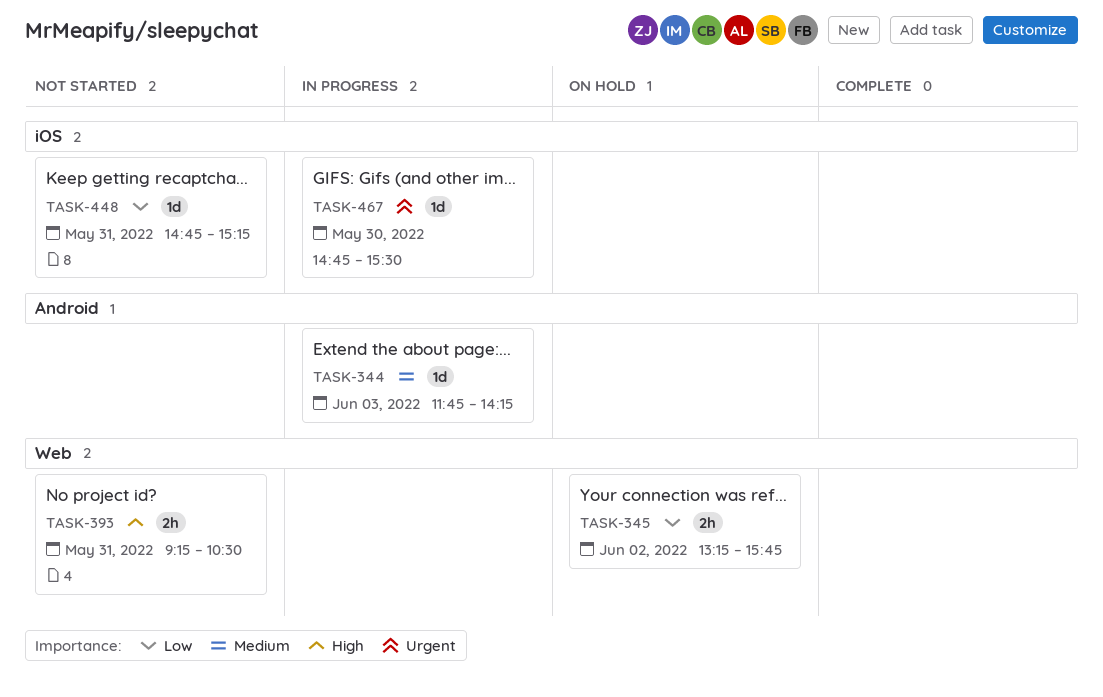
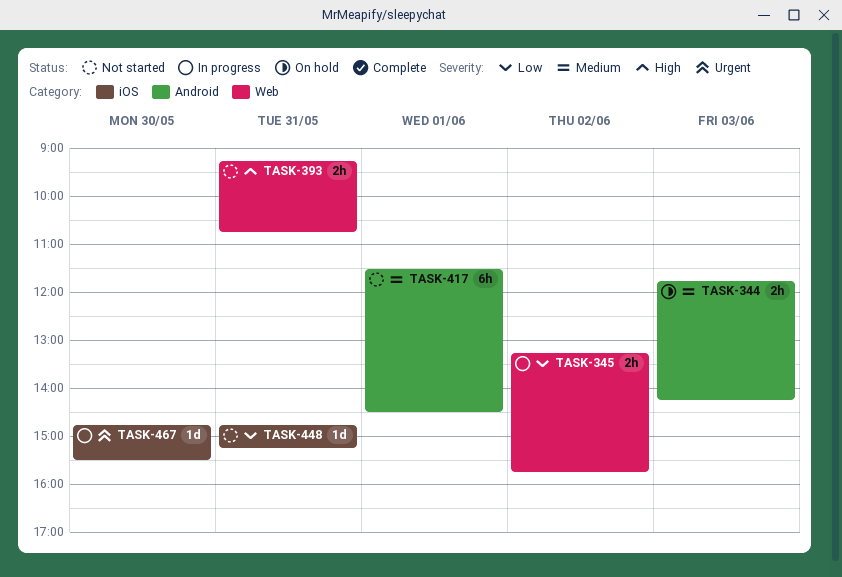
TASK-344, status: In progress -> On hold
TASK-344, estimate: 1d -> 2h
TASK-345, status: On hold -> In progress
TASK-393, ends: 10:30 -> 10:45
TASK-417: none -> present

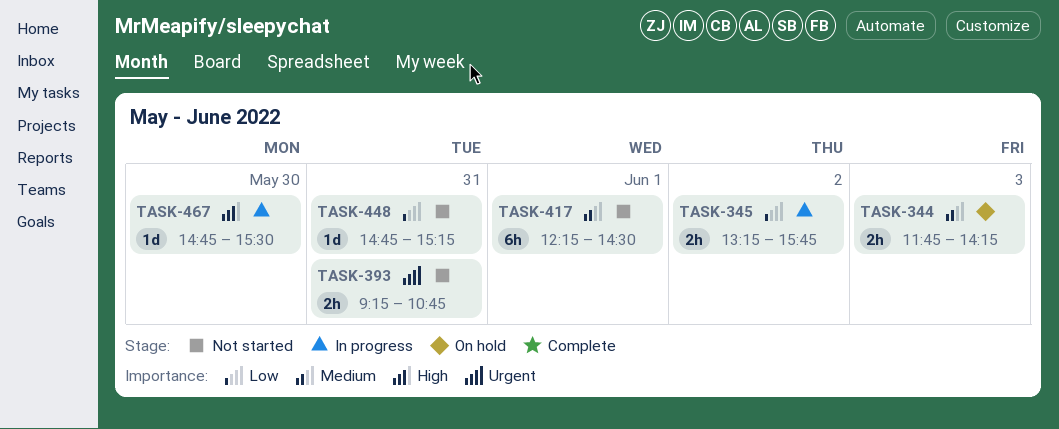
TASK-393, priority: High -> Urgent
TASK-417, begins: 11:30 -> 12:15
TASK-467, priority: Urgent -> High

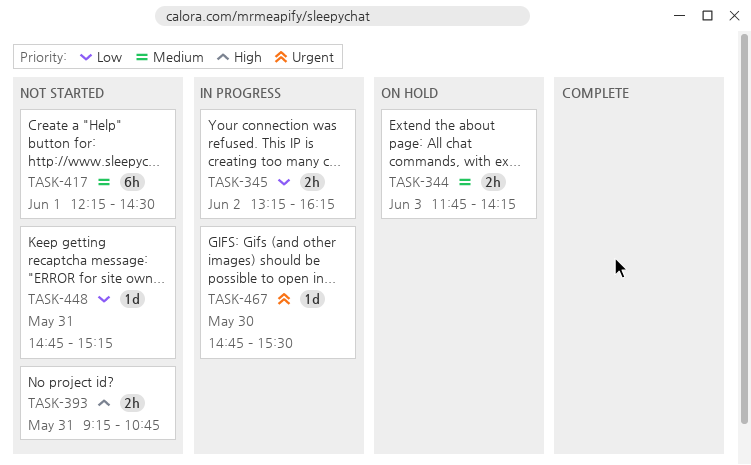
TASK-345, ends: 15:45 -> 16:15
TASK-393, priority: Urgent -> High
TASK-467, priority: High -> Urgent

